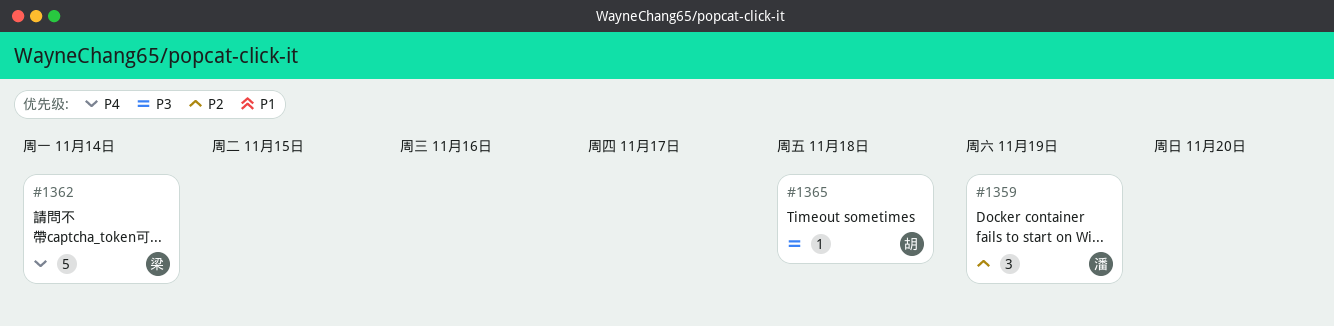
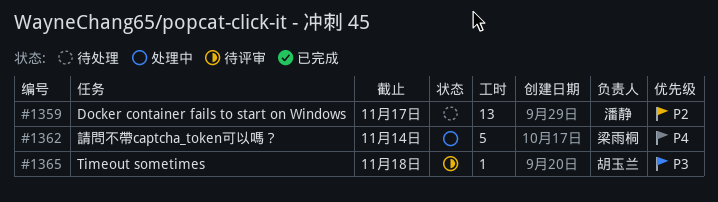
#1359, estimate: 3 -> 13
#1359, due: Nov 19 -> Nov 17

